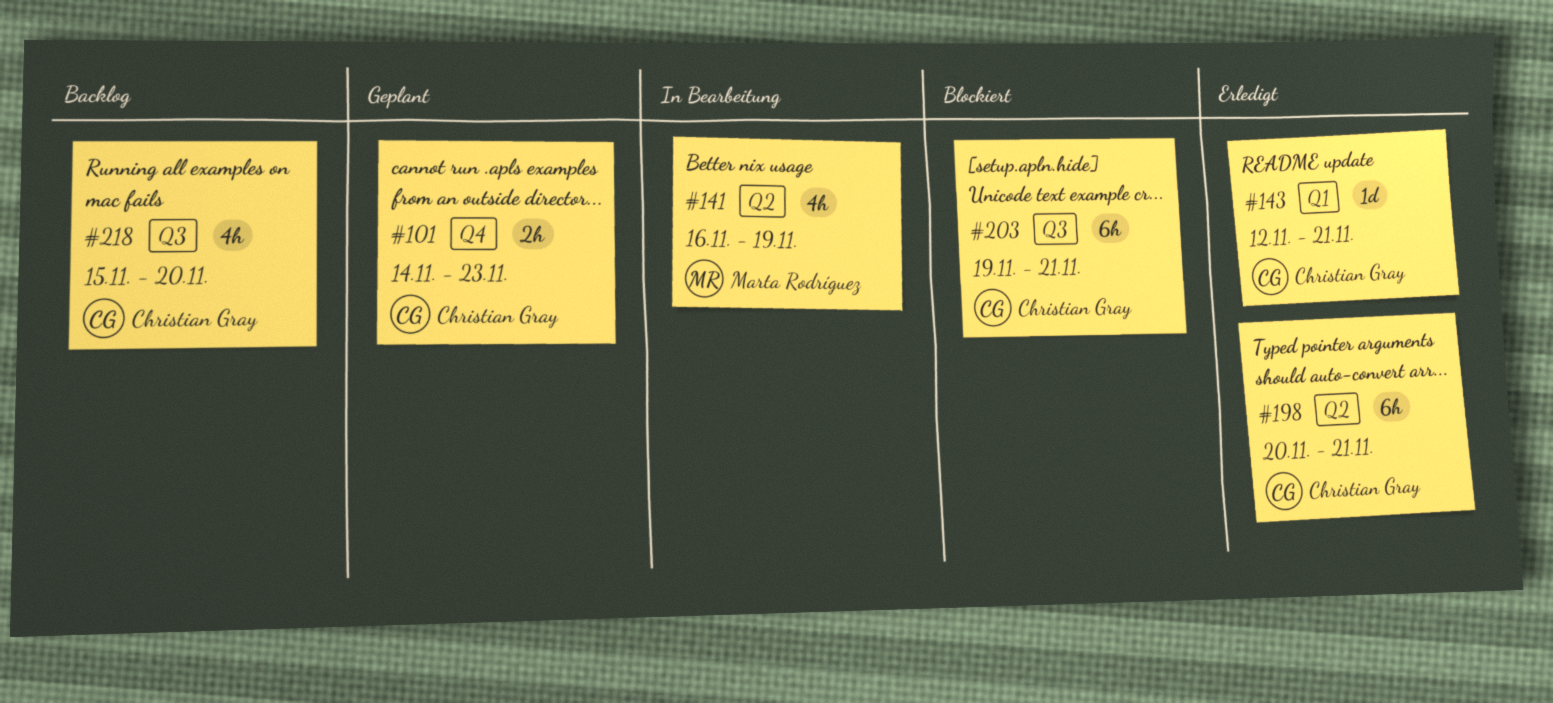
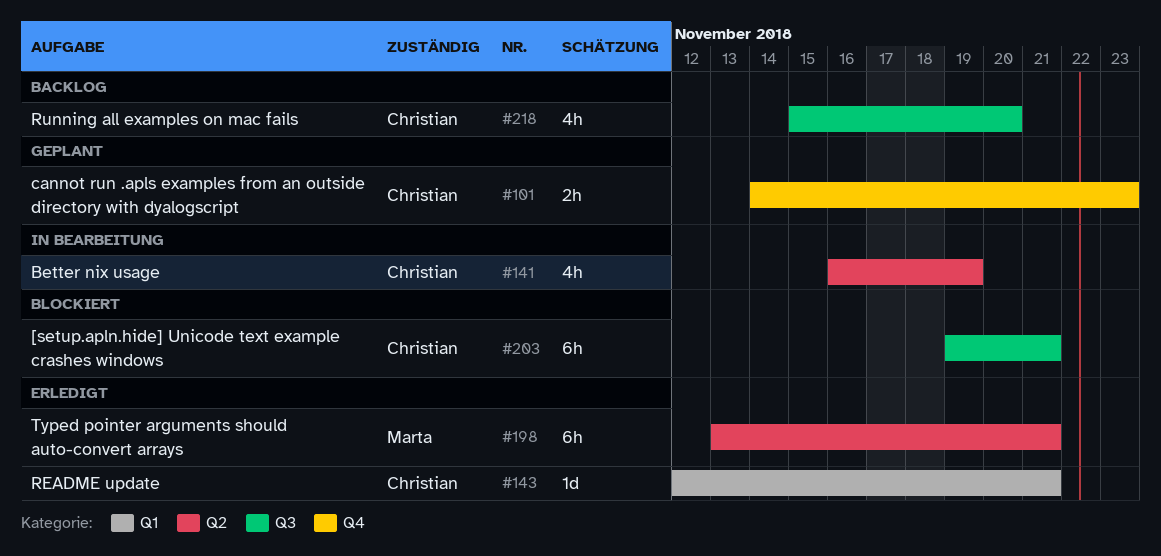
#141, owner: Marta Rodríguez -> Christian Gray
#198, owner: Christian Gray -> Marta Rodríguez
#198, start: Nov 20 -> Nov 13

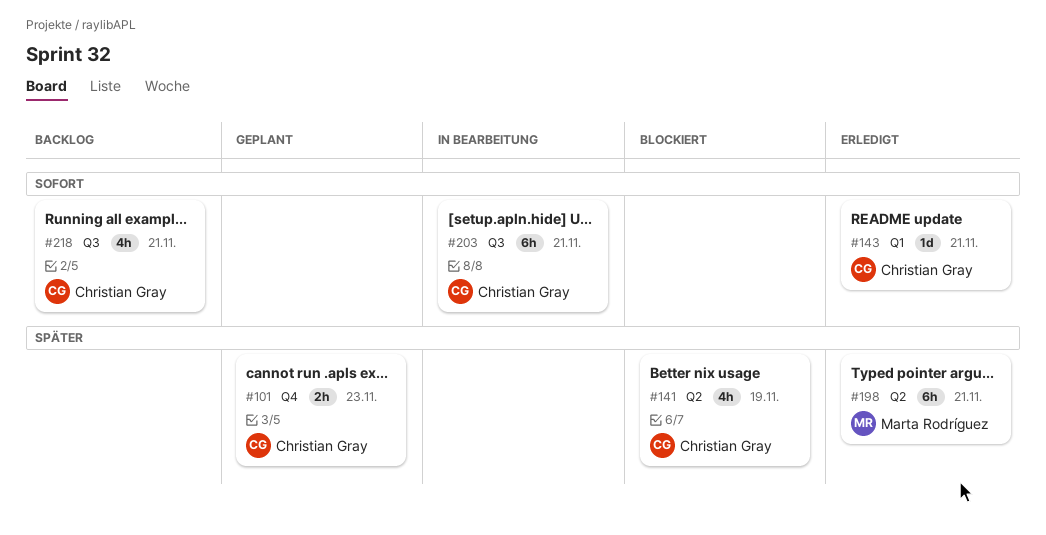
#141, status: In Bearbeitung -> Blockiert
#203, status: Blockiert -> In Bearbeitung
#218, due: Nov 20 -> Nov 21

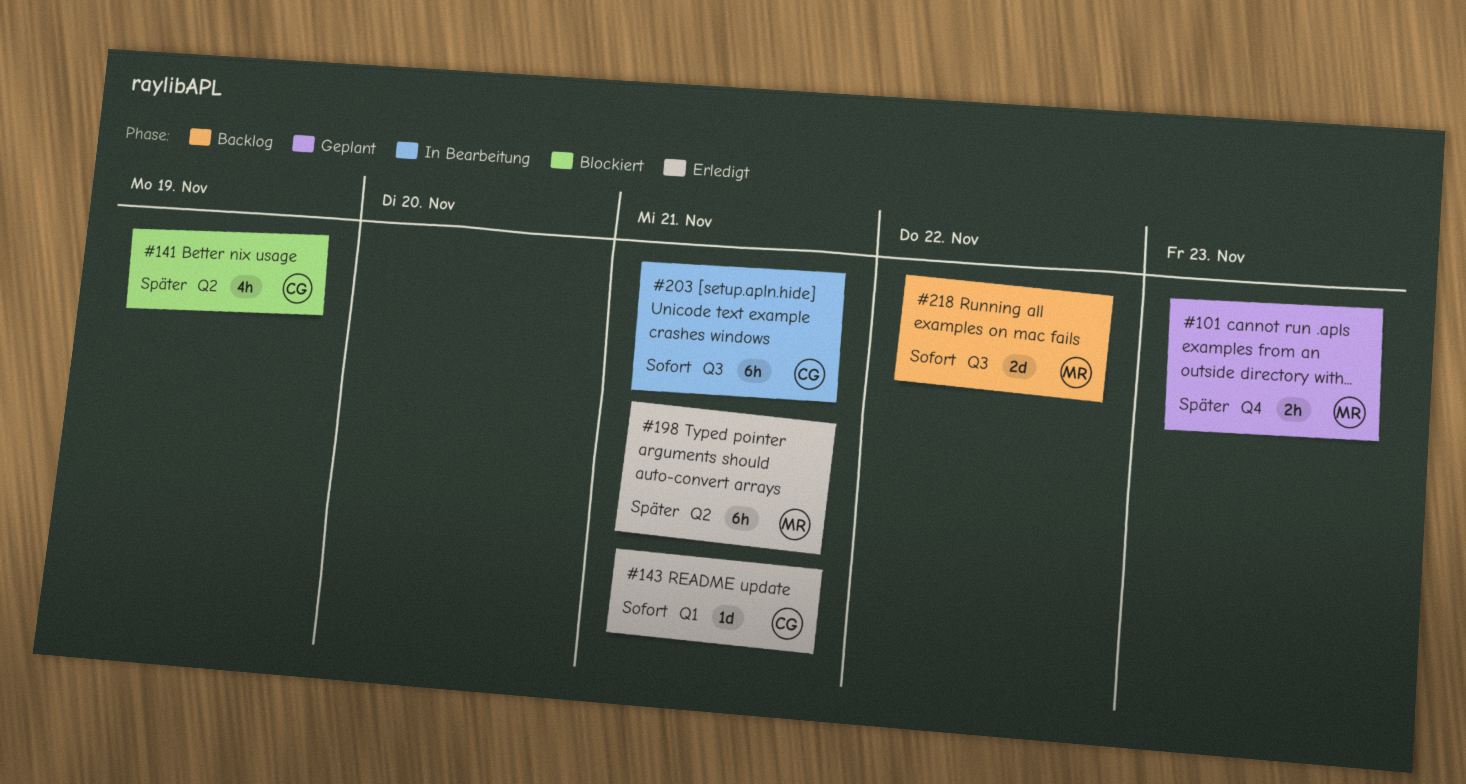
#101, owner: Christian Gray -> Marta Rodríguez
#218, owner: Christian Gray -> Marta Rodríguez
#218, estimate: 4h -> 2d
#218, due: Nov 21 -> Nov 22

